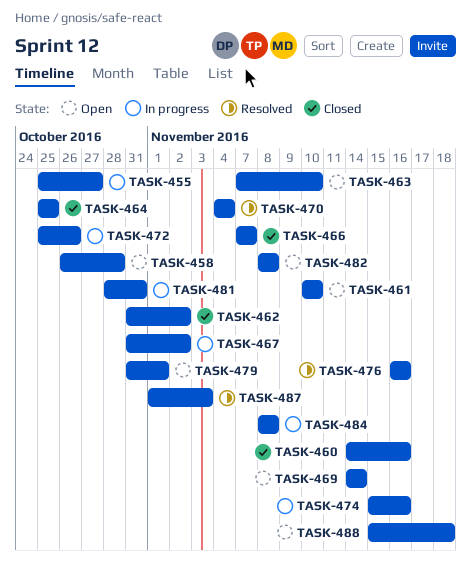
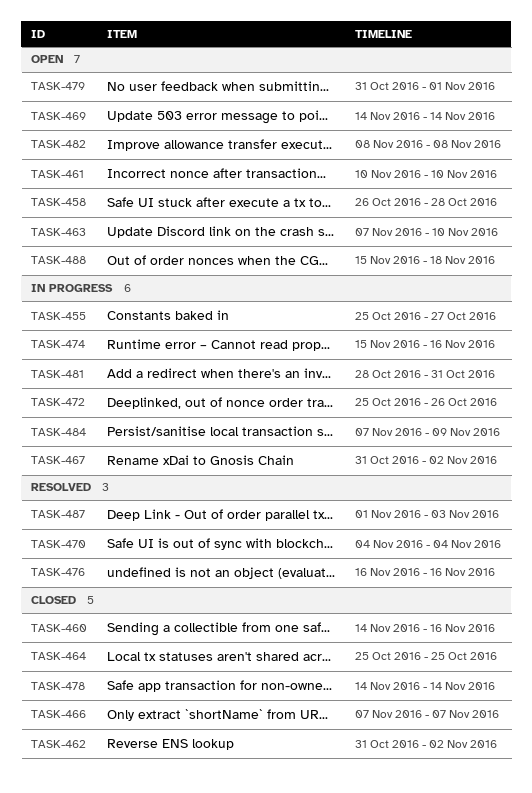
TASK-478: none -> present
TASK-484, start: Nov 8 -> Nov 7
TASK-484, due: Nov 8 -> Nov 9

